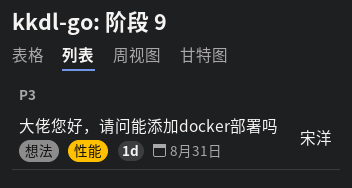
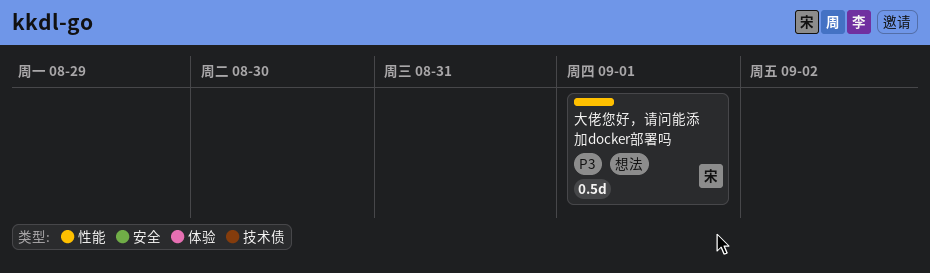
大佬您好，请问能添加docker部署吗, estimate: 1d -> 0.5d
大佬您好，请问能添加docker部署吗, due: Aug 31 -> Sep 1

